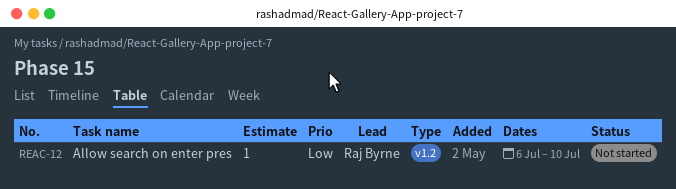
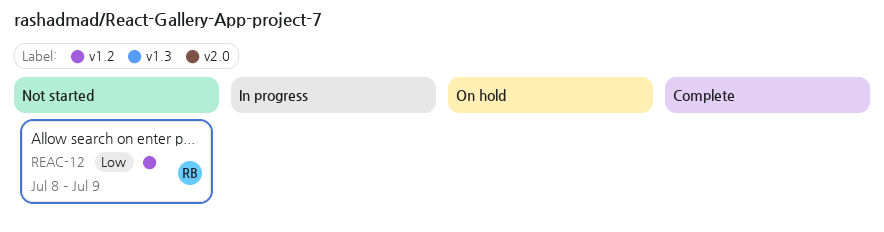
REAC-12, start: Jul 6 -> Jul 8
REAC-12, due: Jul 10 -> Jul 9

